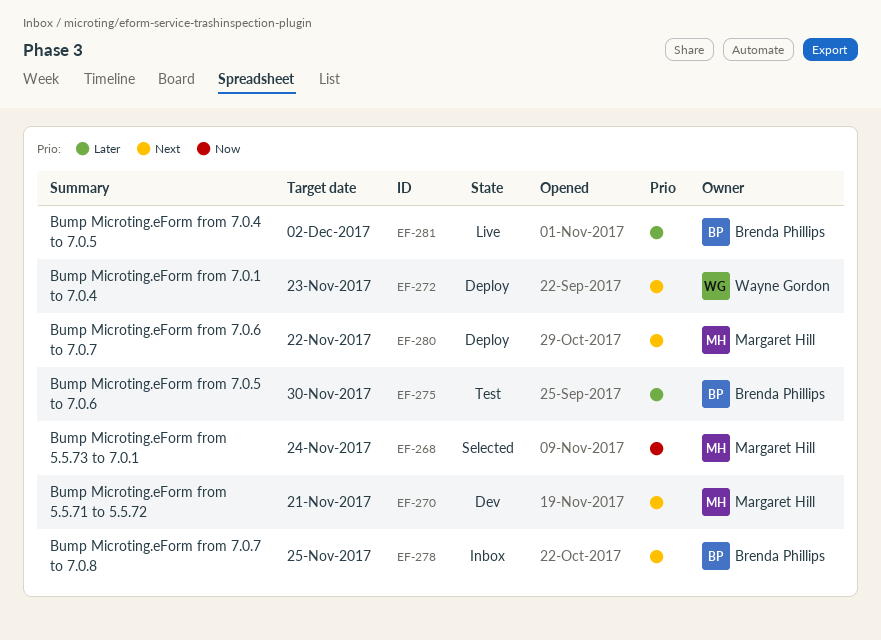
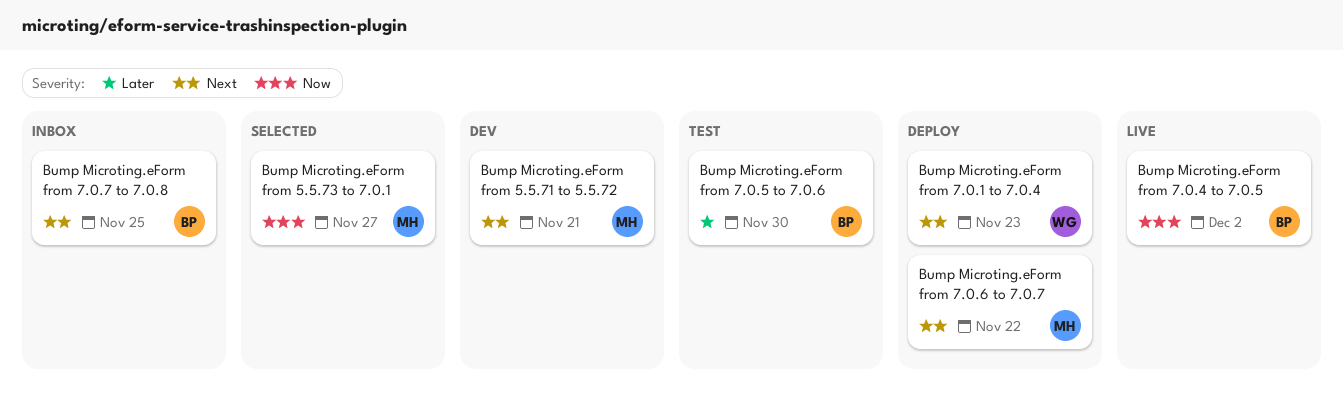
Bump Microting.eForm from 5.5.73 to 7.0.1, due: Nov 24 -> Nov 27
Bump Microting.eForm from 7.0.4 to 7.0.5, priority: Later -> Now

